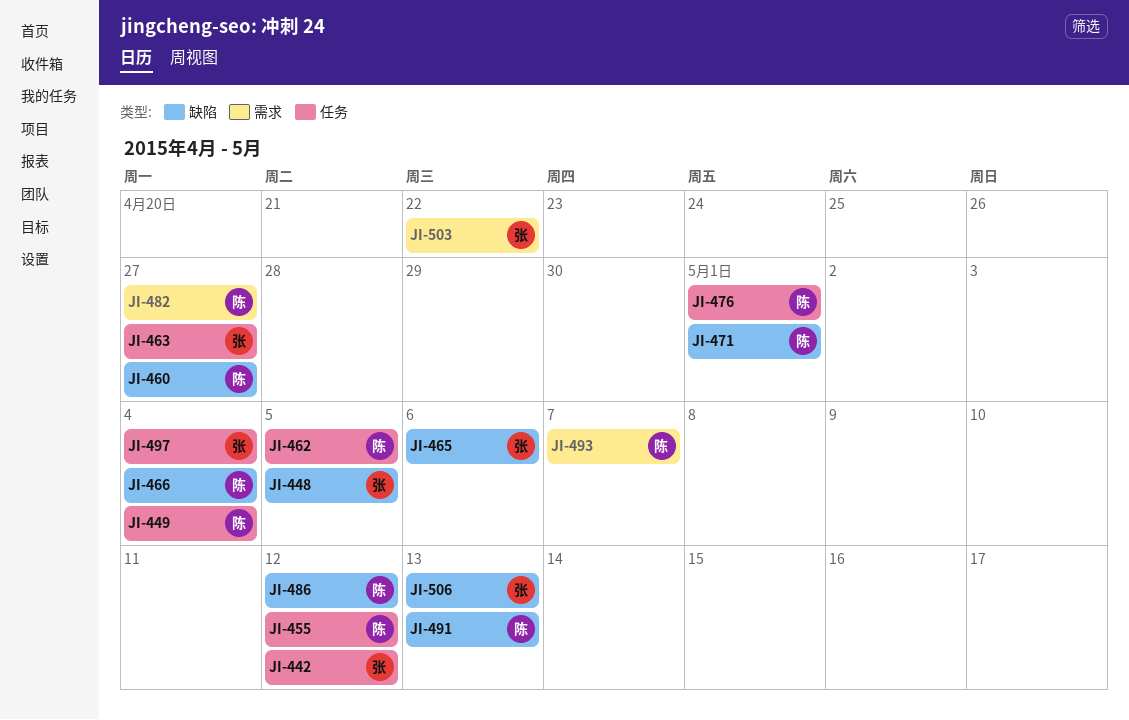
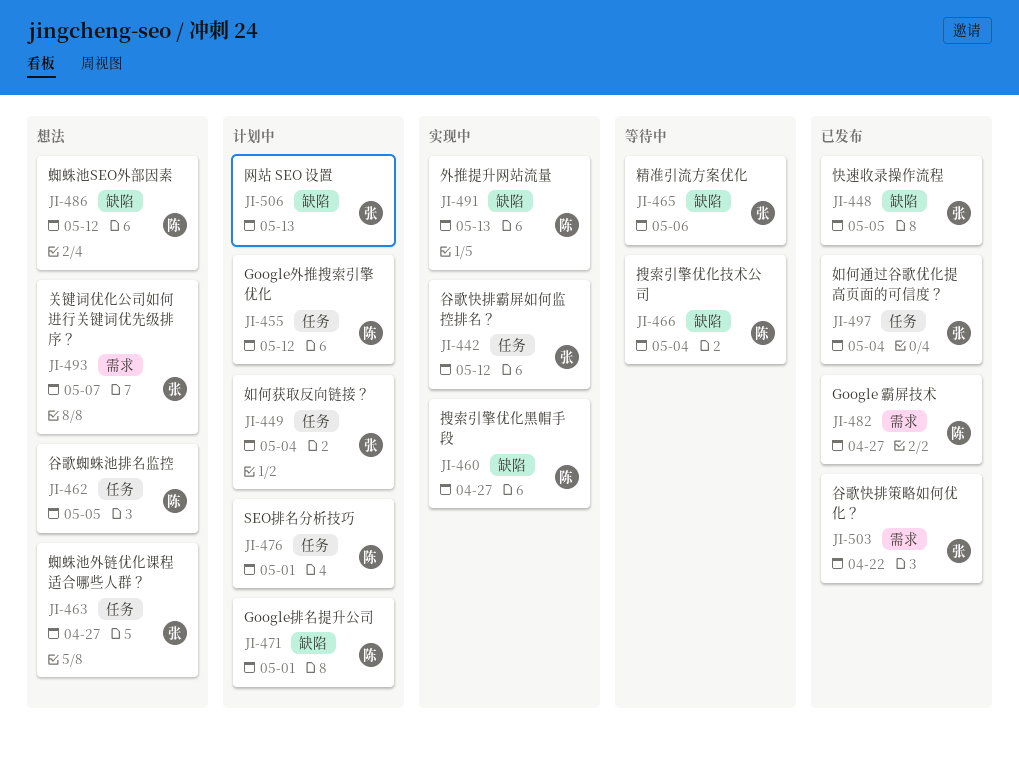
JI-449, owner: 陈 -> 张
JI-493, owner: 陈 -> 张

